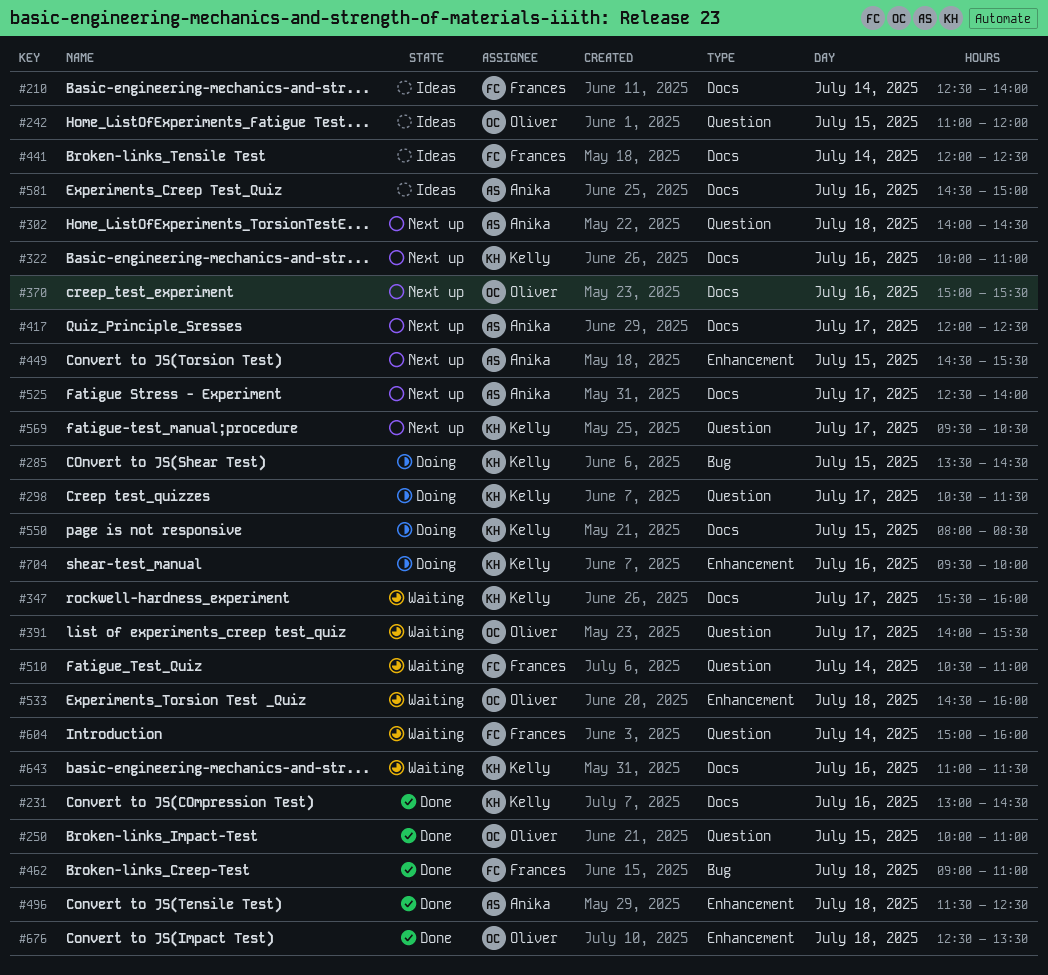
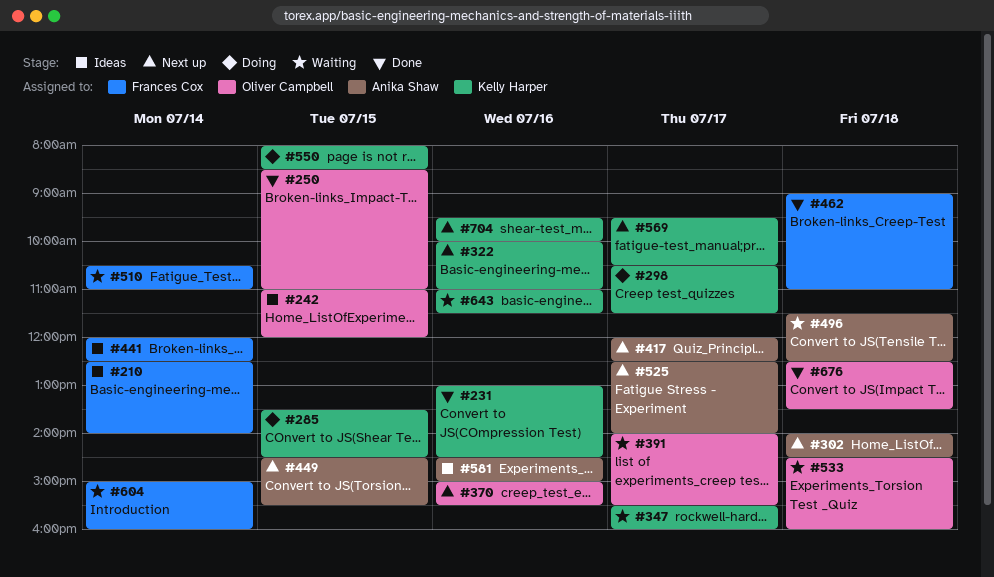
#250, begins: 10:00 -> 08:30
#496, status: Done -> Waiting
#704, status: Doing -> Next up

